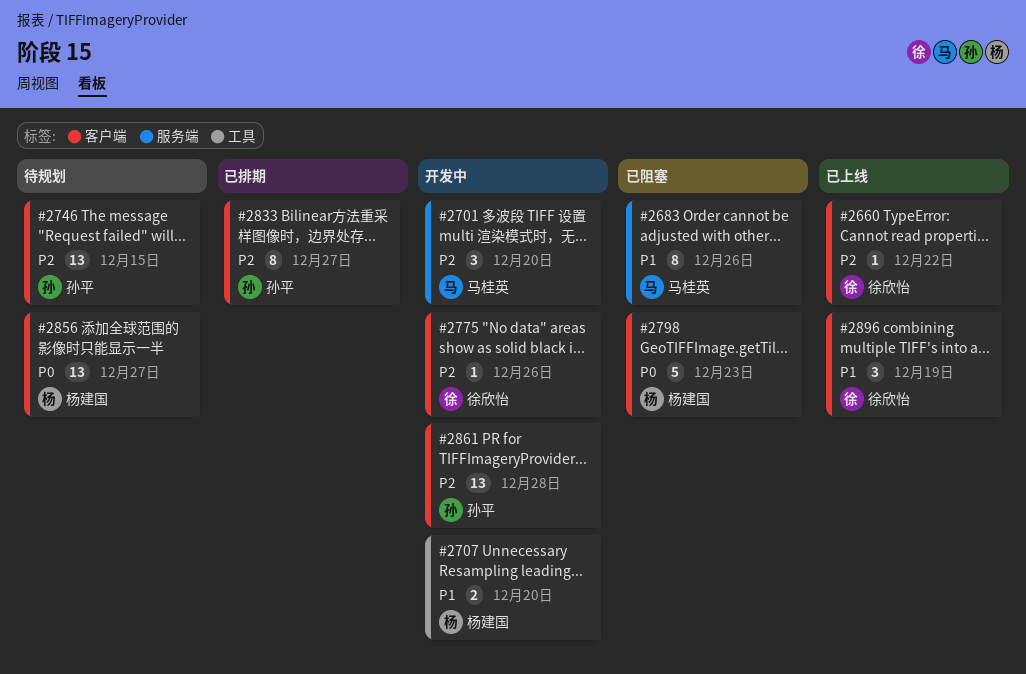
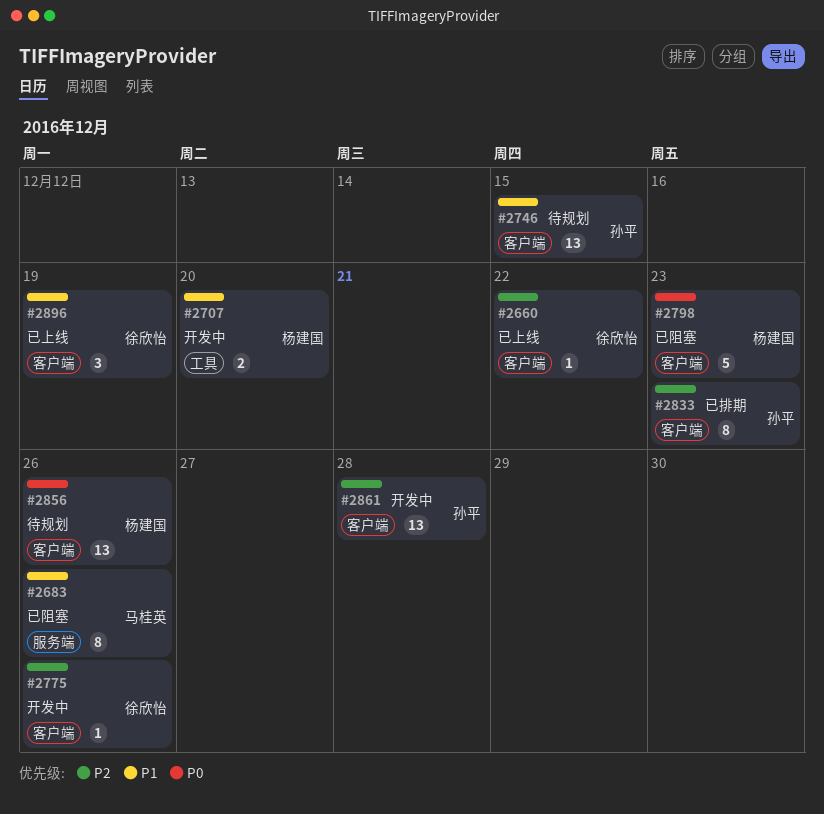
#2701: present -> none
#2746, priority: P2 -> P1
#2833, due: Dec 27 -> Dec 23
#2856, due: Dec 27 -> Dec 26

